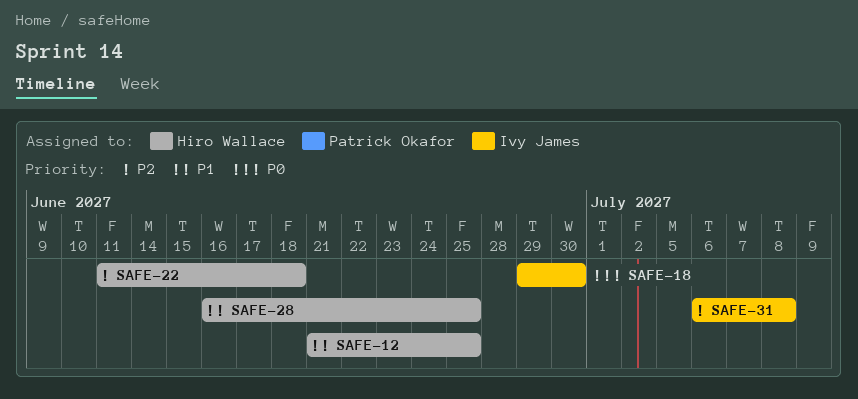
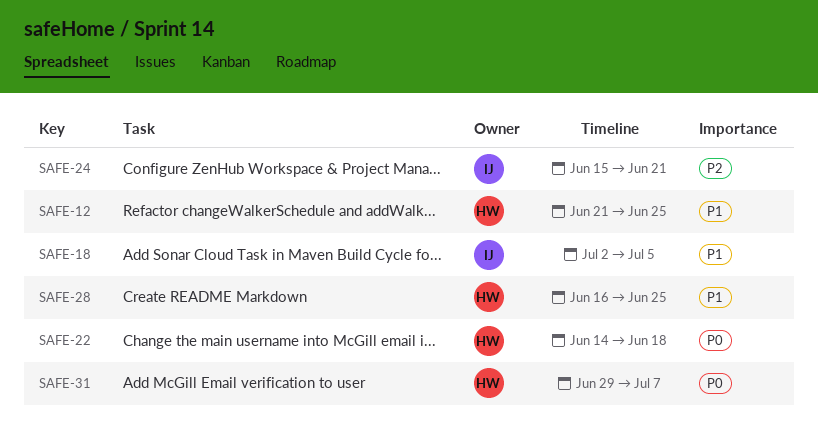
SAFE-18, priority: P0 -> P1
SAFE-18, start: Jun 29 -> Jul 2
SAFE-18, due: Jun 30 -> Jul 5
SAFE-22, priority: P2 -> P0
SAFE-22, start: Jun 11 -> Jun 14
SAFE-24: none -> present
SAFE-31, owner: Ivy James -> Hiro Wallace
SAFE-31, priority: P2 -> P0
SAFE-31, start: Jul 6 -> Jun 29
SAFE-31, due: Jul 8 -> Jul 7

